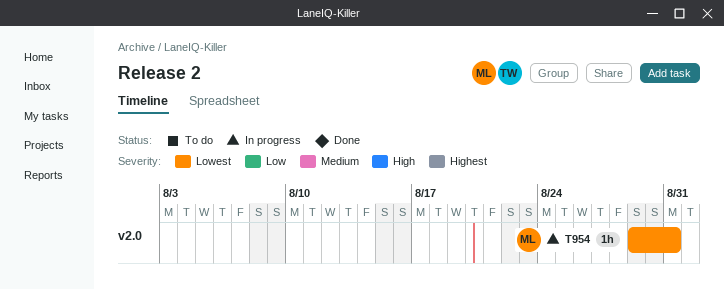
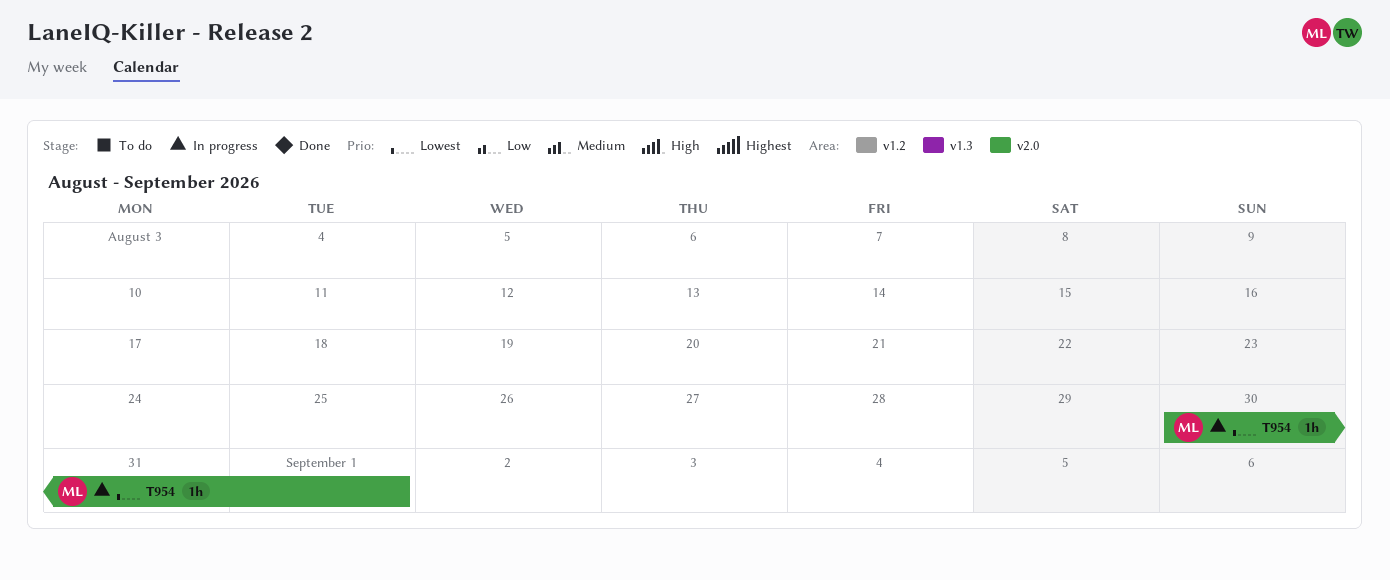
T954, start: Aug 29 -> Aug 30
T954, due: Aug 31 -> Sep 1

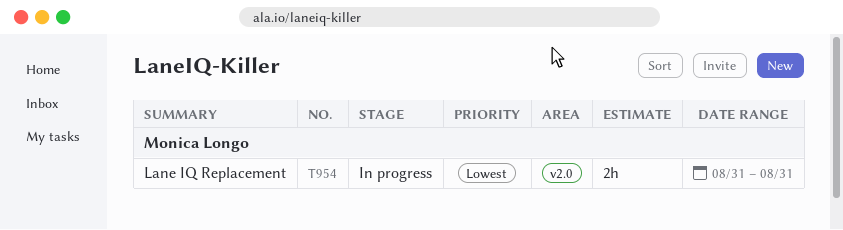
T954, estimate: 1h -> 2h
T954, start: Aug 30 -> Aug 31
T954, due: Sep 1 -> Aug 31

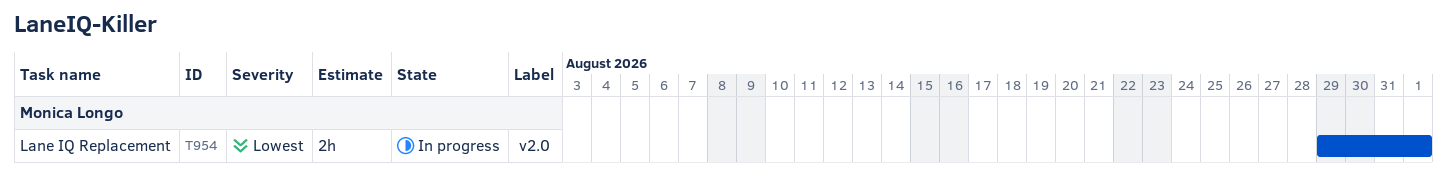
T954, start: Aug 31 -> Aug 29
T954, due: Aug 31 -> Sep 1

